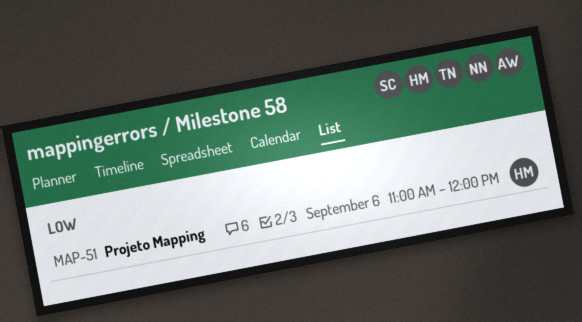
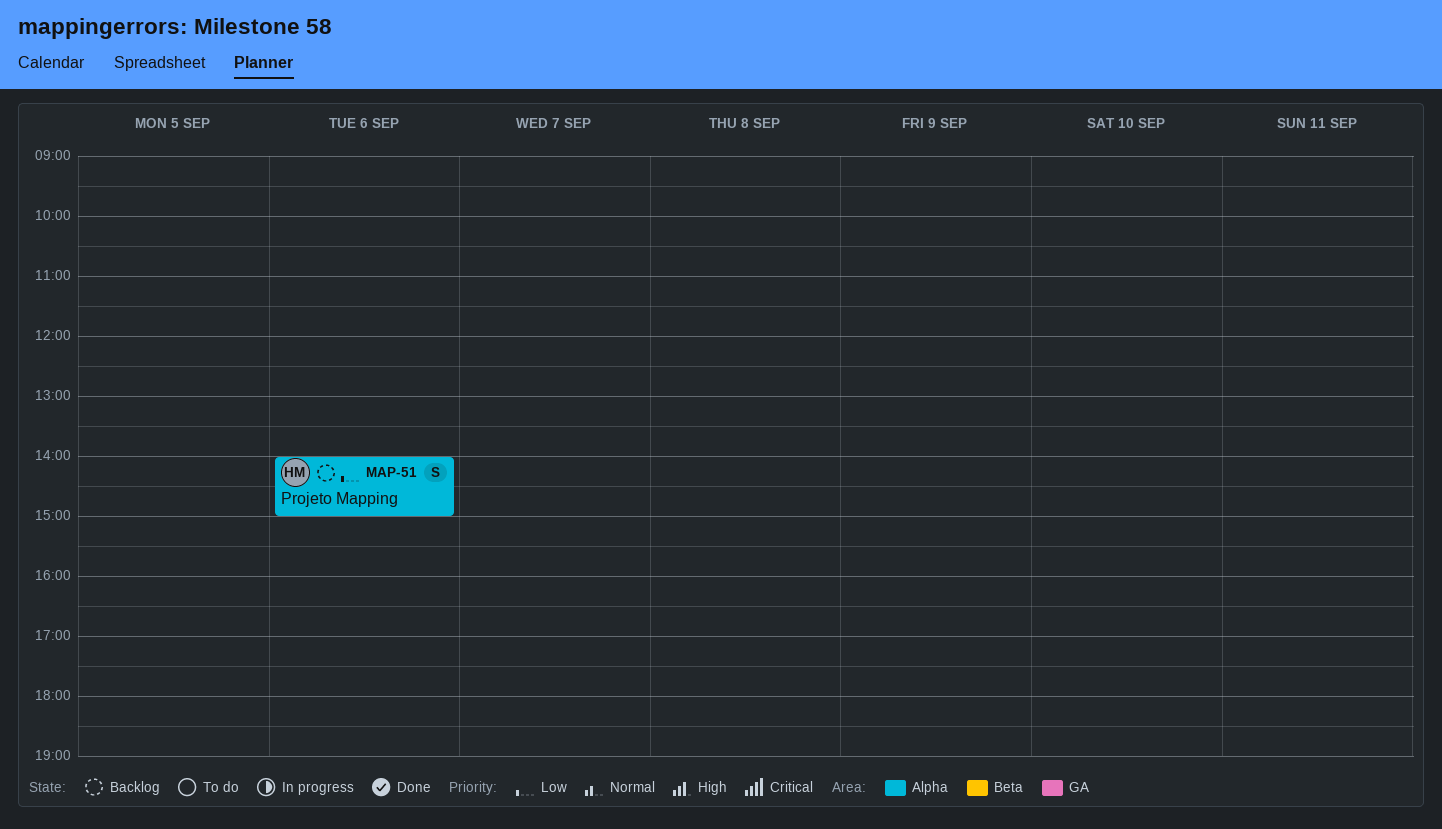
MAP-51, begins: 11:00 -> 14:00
MAP-51, ends: 12:00 -> 15:00

